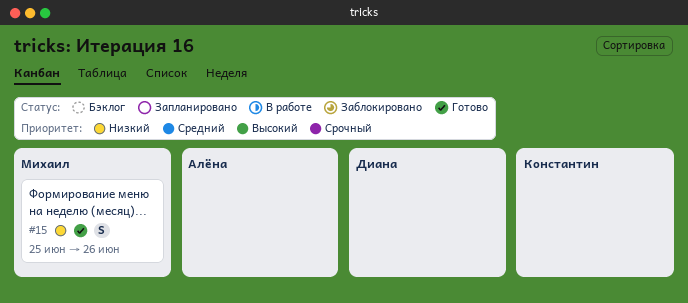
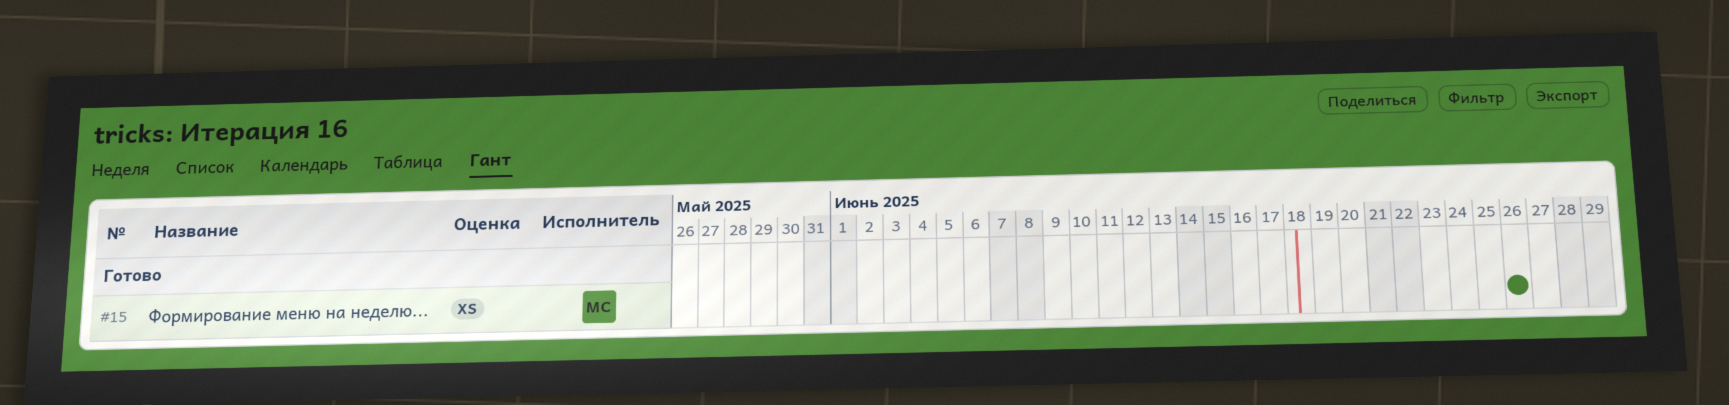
#15, estimate: S -> XS
#15, start: Jun 25 -> Jun 26

